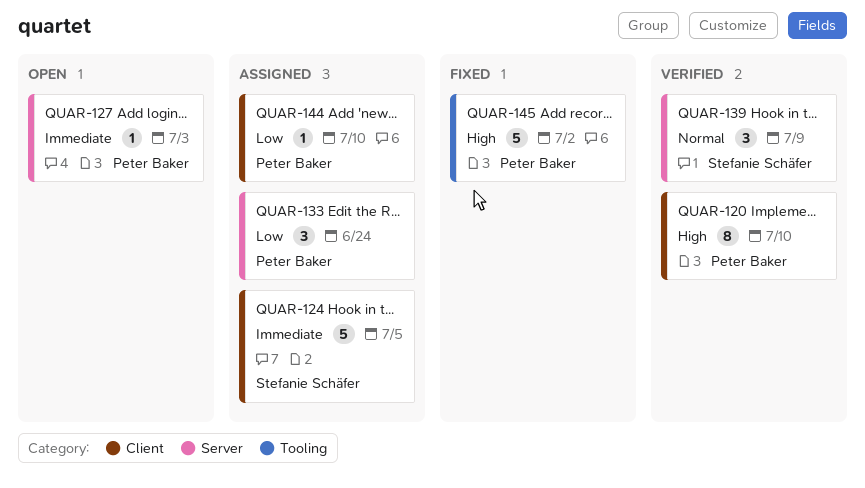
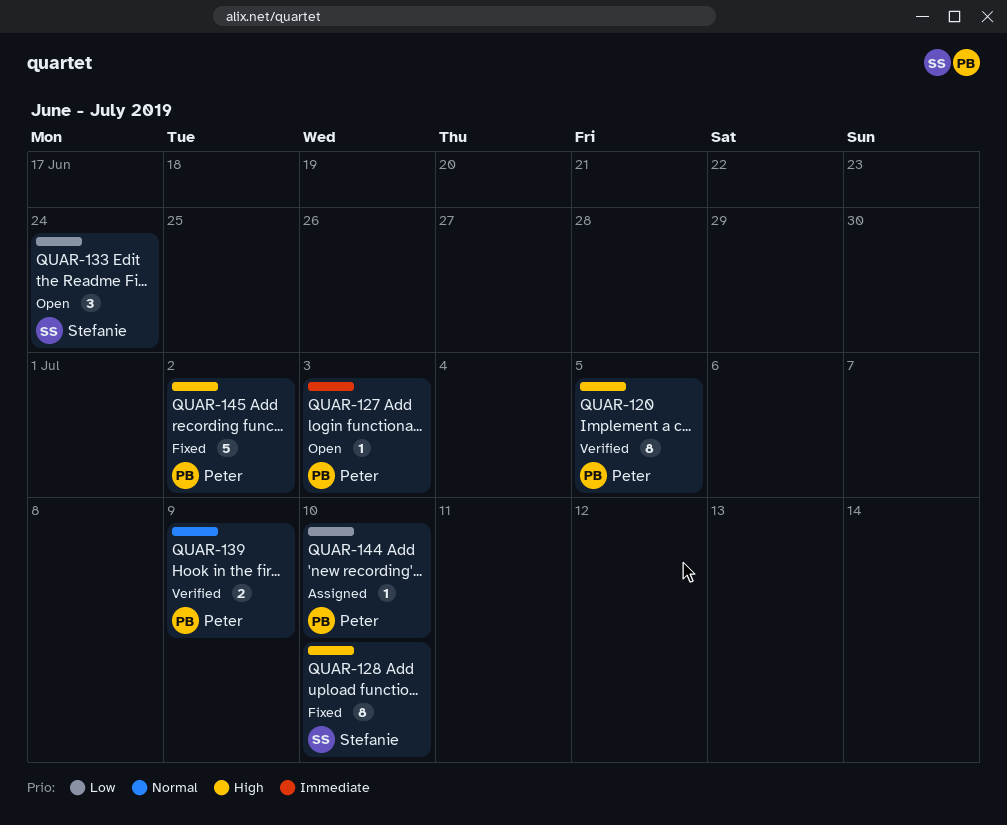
QUAR-120, due: Jul 10 -> Jul 5
QUAR-124: present -> none
QUAR-128: none -> present
QUAR-133, status: Assigned -> Open
QUAR-133, owner: Peter Baker -> Stefanie Schäfer
QUAR-139, owner: Stefanie Schäfer -> Peter Baker
QUAR-139, estimate: 3 -> 2

